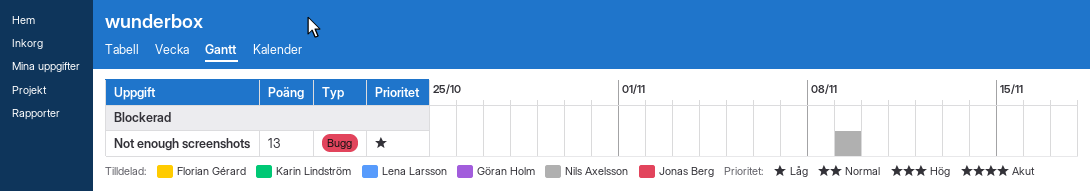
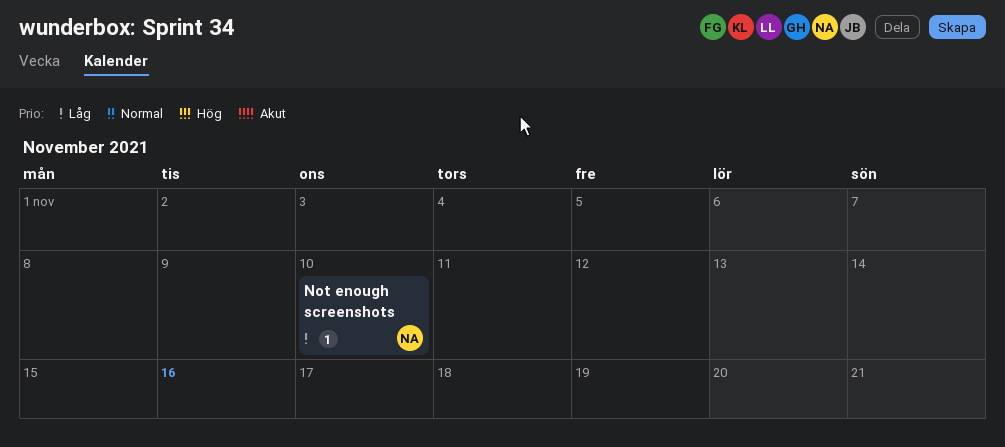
Not enough screenshots, estimate: 13 -> 1
Not enough screenshots, due: Nov 9 -> Nov 10

